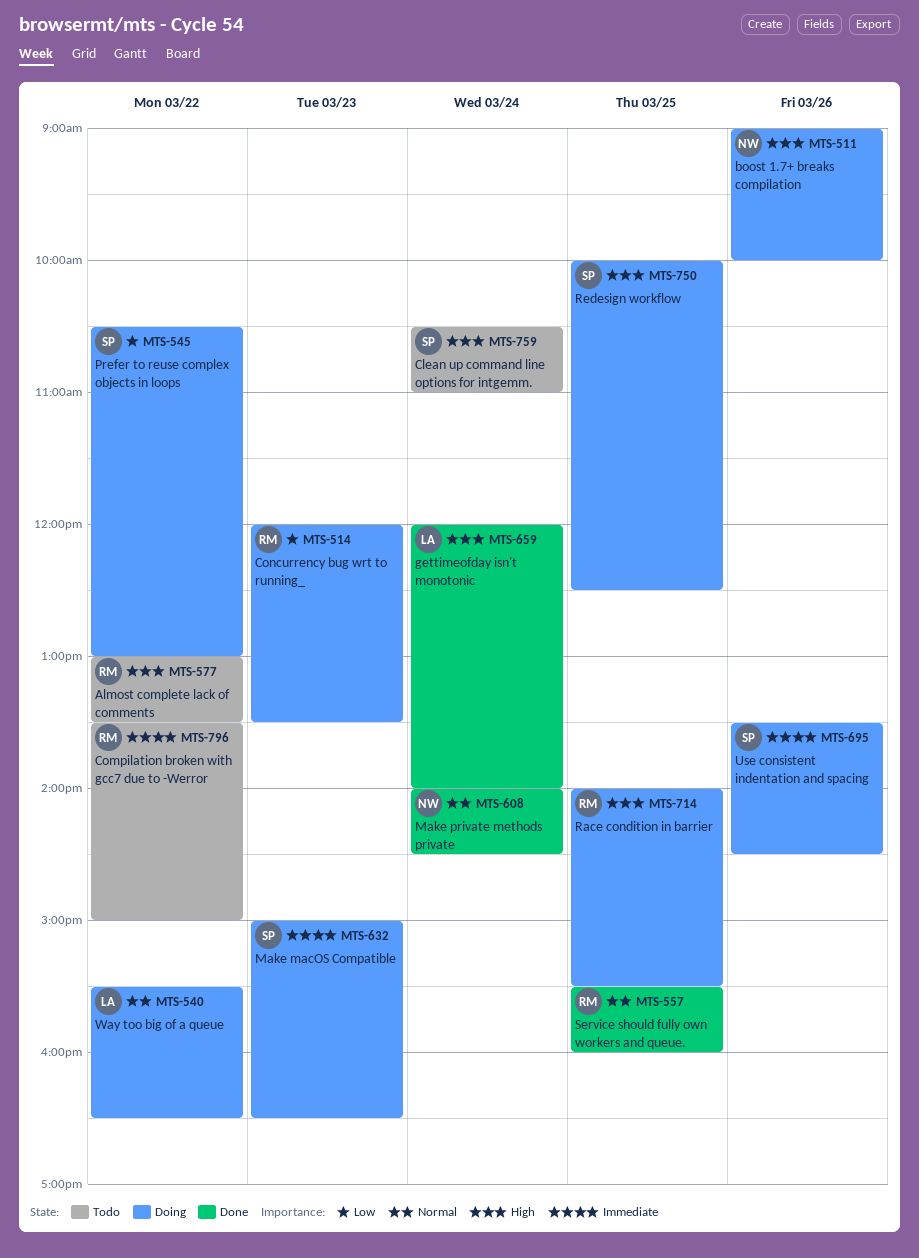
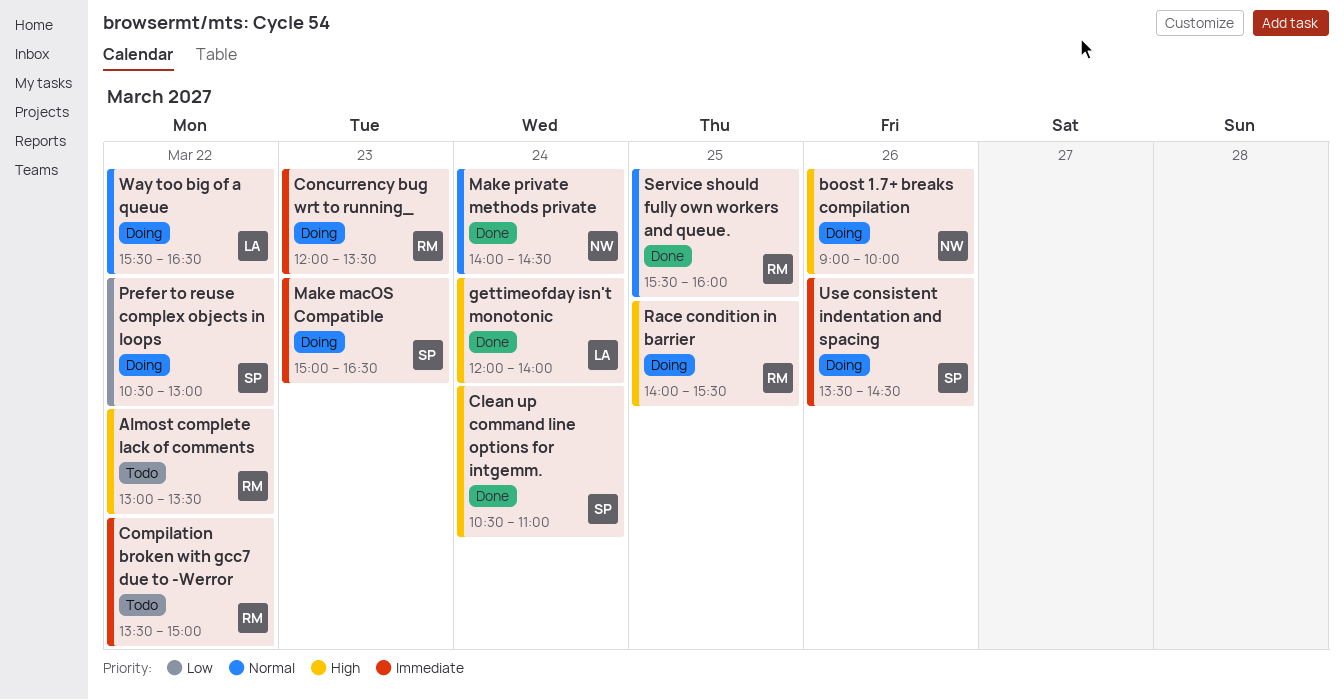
Clean up command line options for intgemm., status: Todo -> Done
Concurrency bug wrt to running_, priority: Low -> Immediate
Redesign workflow: present -> none

